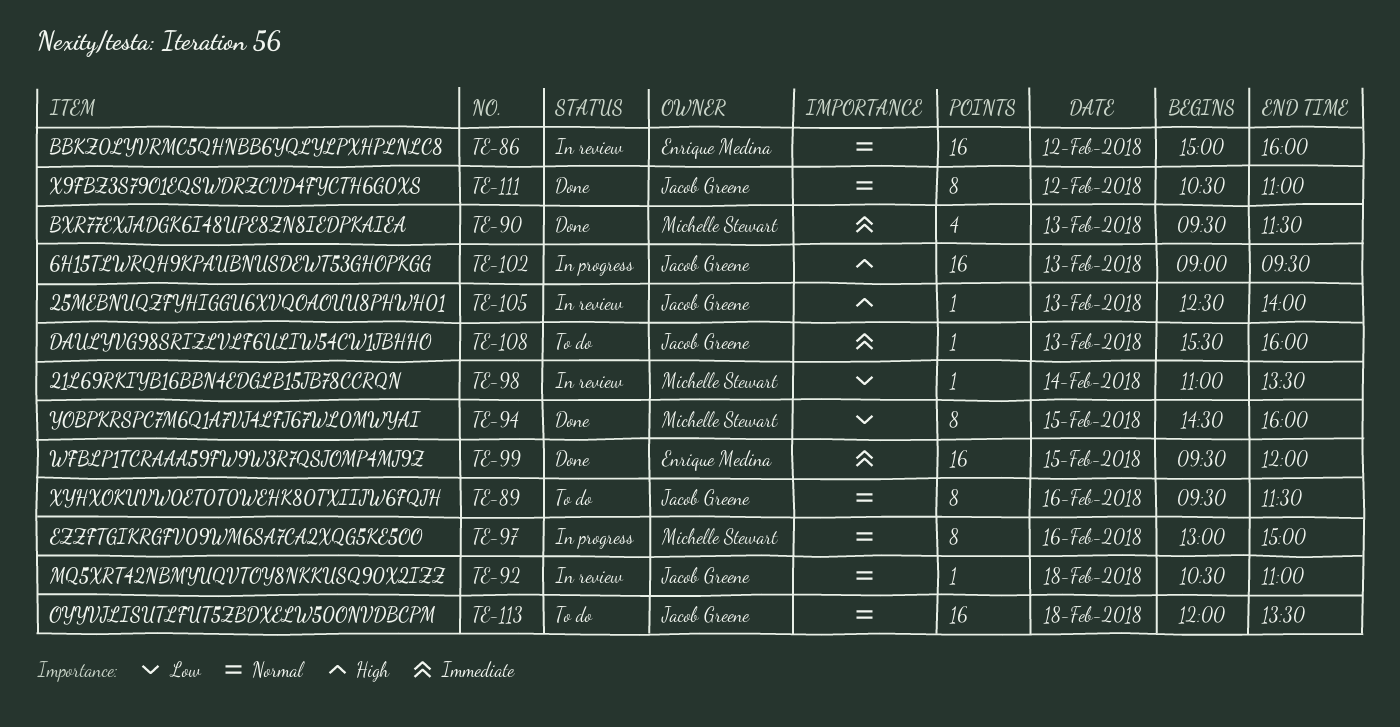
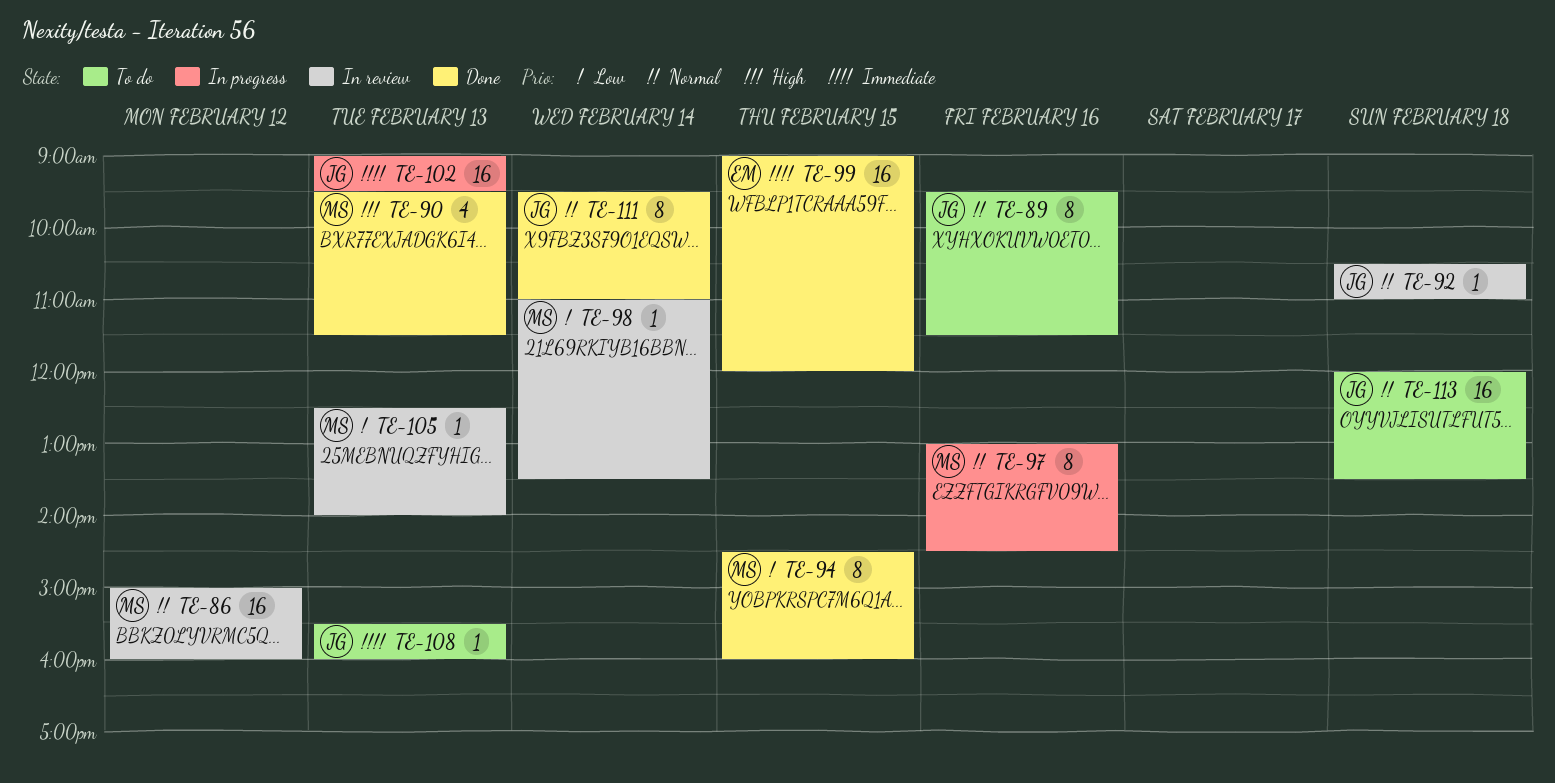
TE-86, owner: Enrique Medina -> Michelle Stewart
TE-90, priority: Immediate -> High
TE-97, ends: 15:00 -> 14:30
TE-99, begins: 09:30 -> 09:00
TE-102, priority: High -> Immediate
TE-105, owner: Jacob Greene -> Michelle Stewart
TE-105, priority: High -> Low
TE-111, day: Feb 12 -> Feb 14
TE-111, begins: 10:30 -> 09:30

